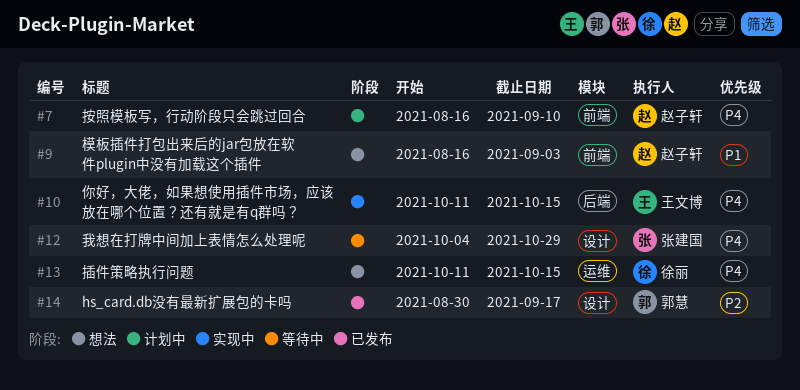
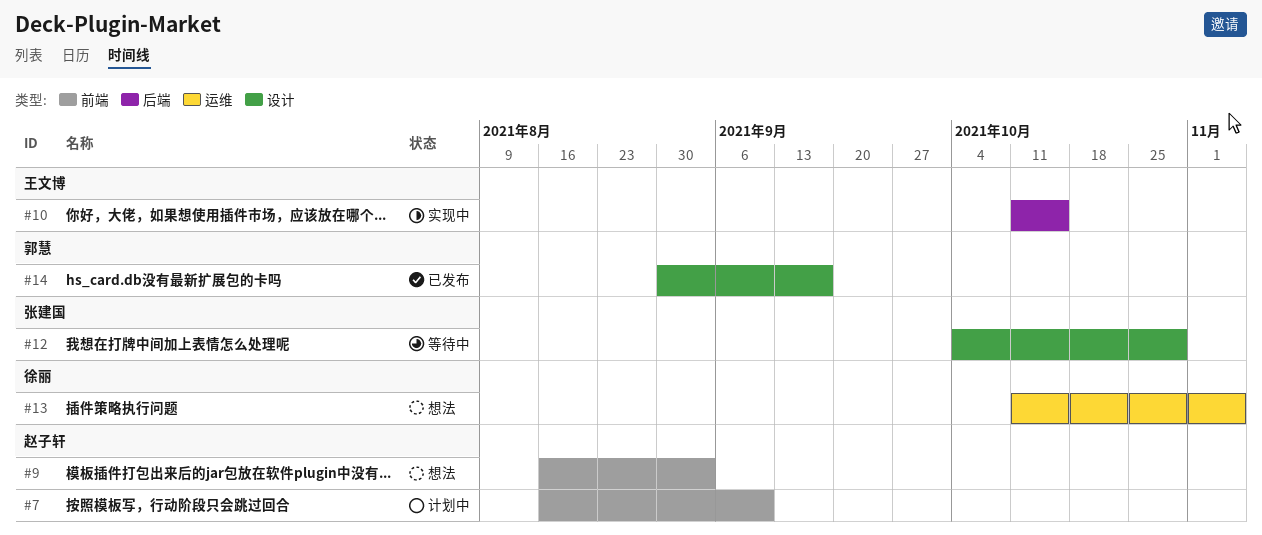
#13, due: Oct 15 -> Nov 5

